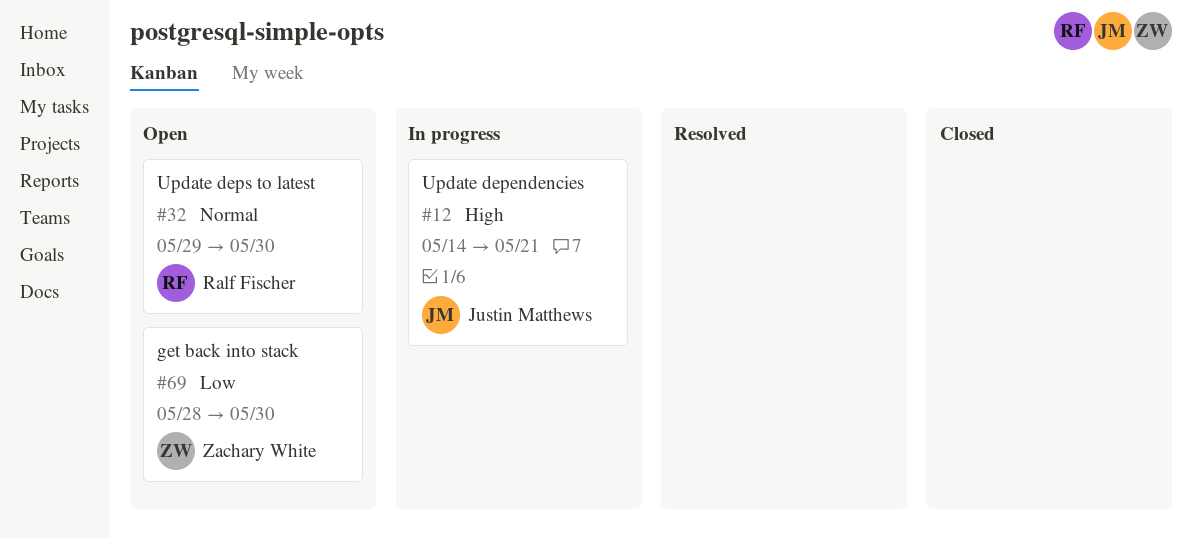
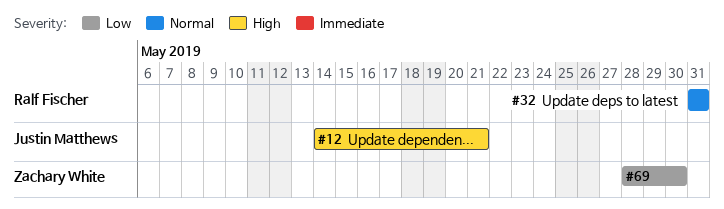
#32, start: May 29 -> May 31
#32, due: May 30 -> May 31

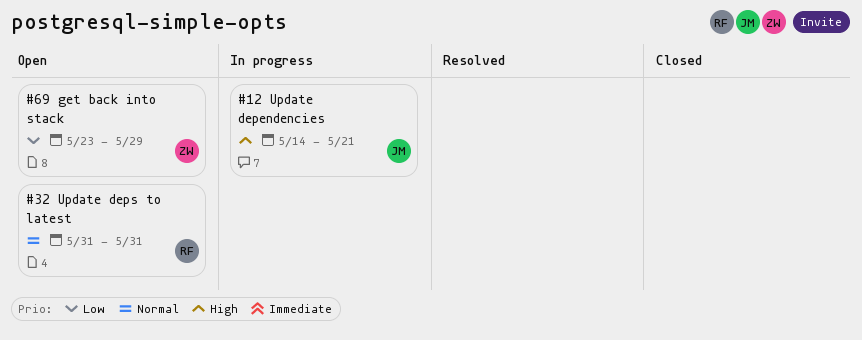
#69, start: May 28 -> May 23
#69, due: May 30 -> May 29

